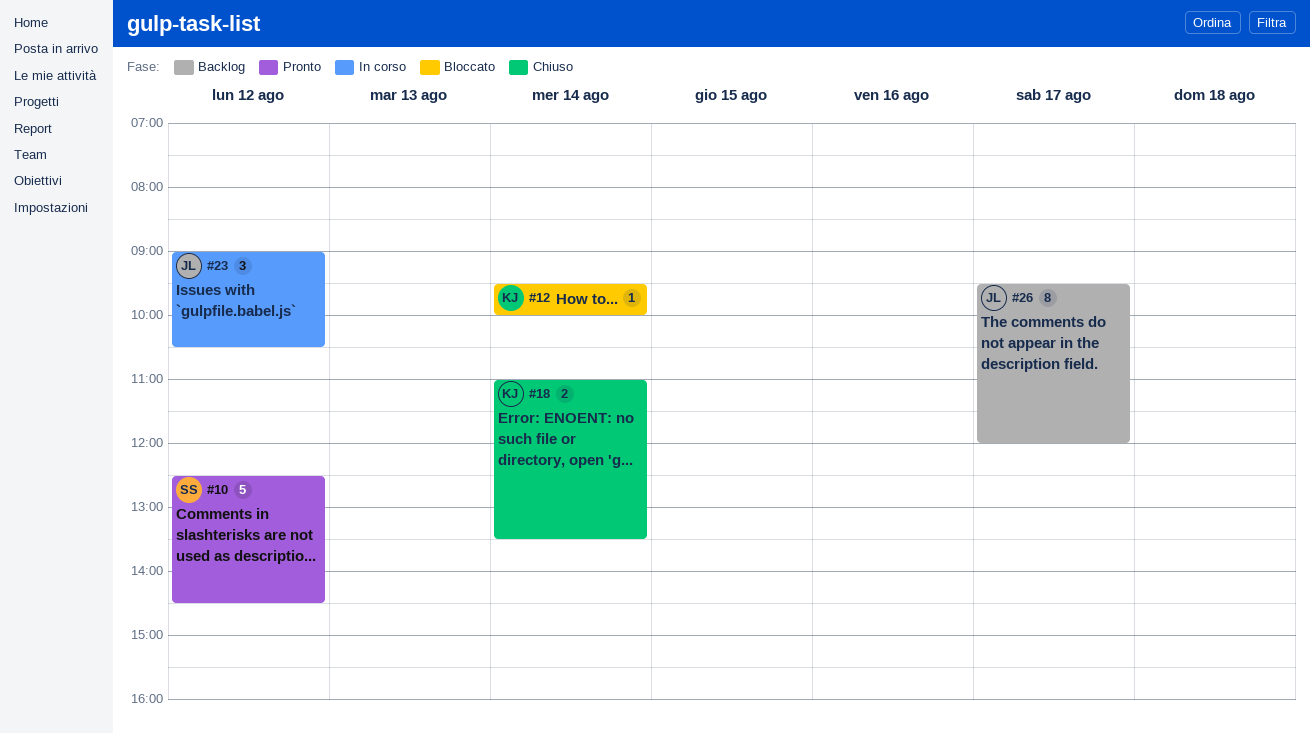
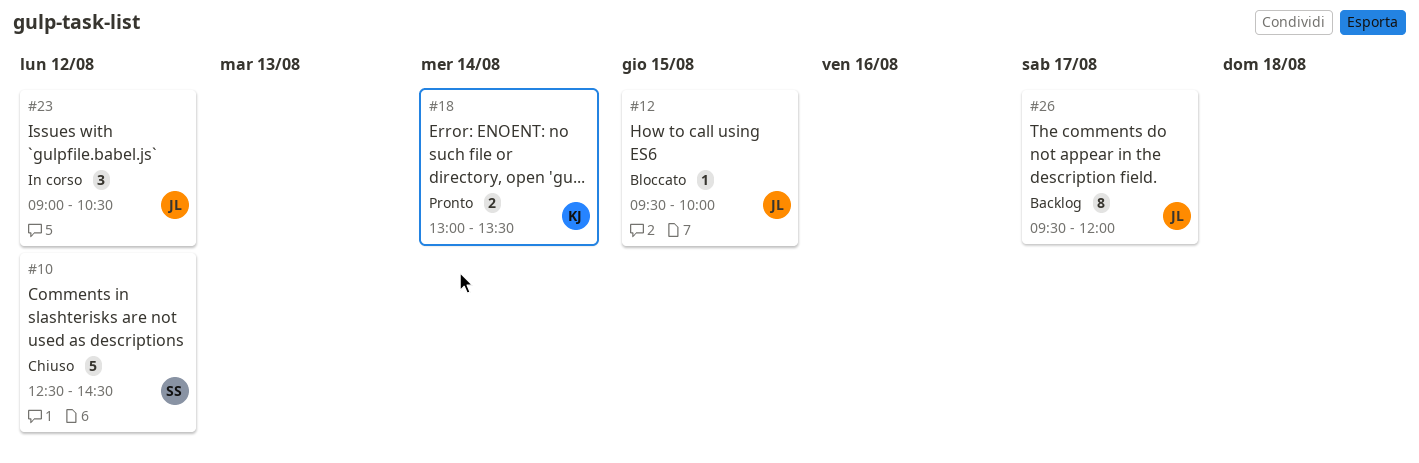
#10, status: Pronto -> Chiuso
#12, owner: KJ -> JL
#12, day: Aug 14 -> Aug 15
#18, status: Chiuso -> Pronto
#18, begins: 11:00 -> 13:00

